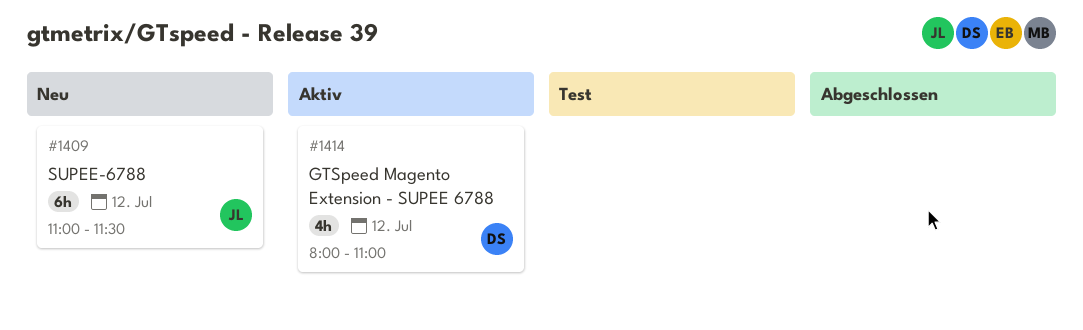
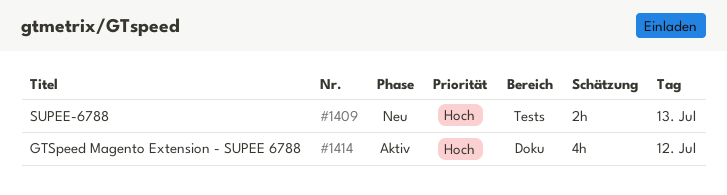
#1409, estimate: 6h -> 2h
#1409, day: Jul 12 -> Jul 13

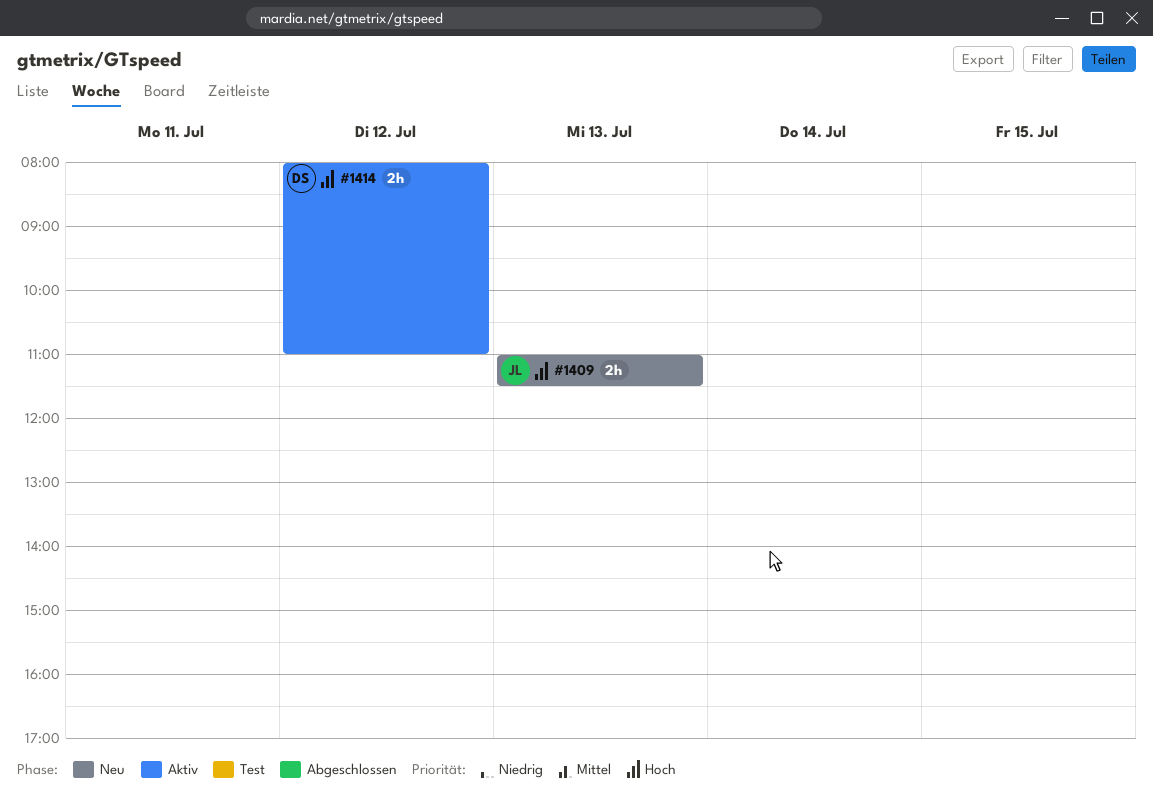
#1414, estimate: 4h -> 2h

